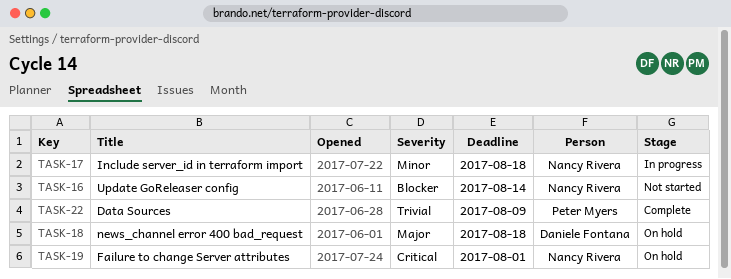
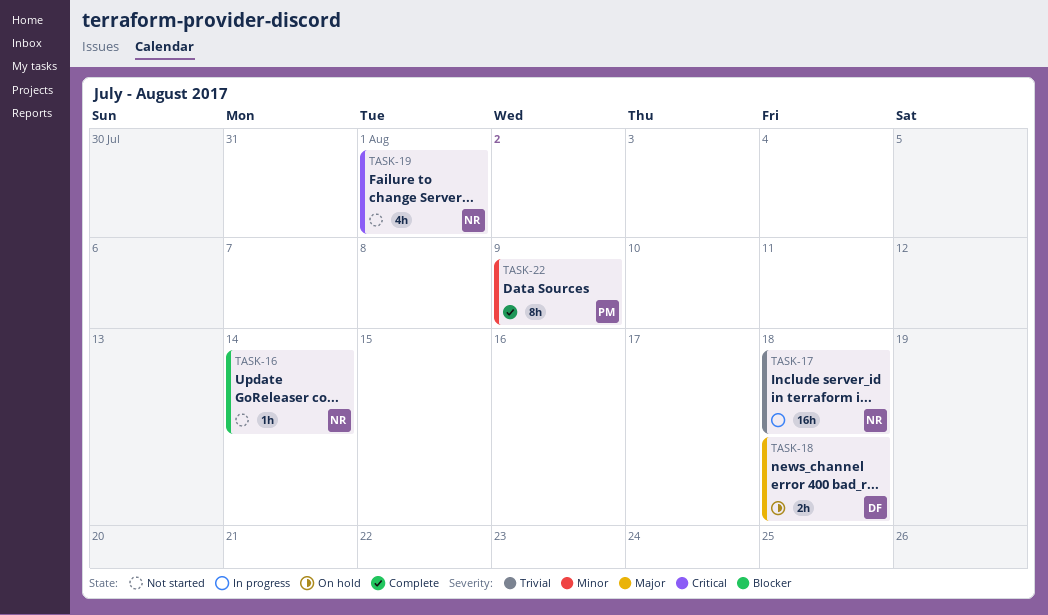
TASK-17, priority: Minor -> Trivial
TASK-19, status: On hold -> Not started
TASK-22, priority: Trivial -> Minor

